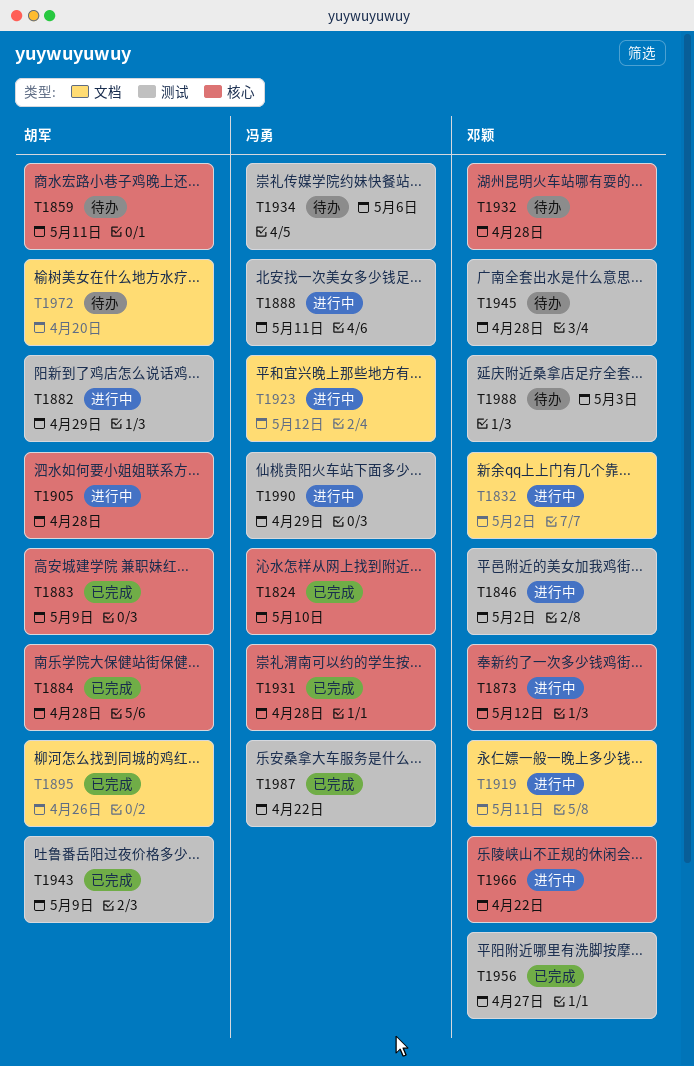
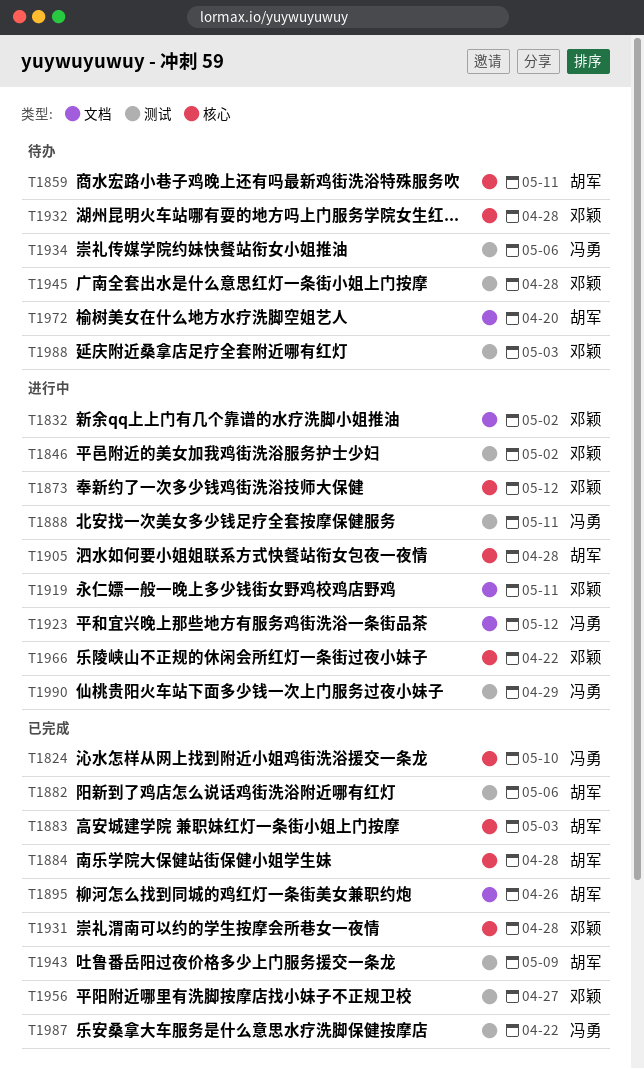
T1882, status: 进行中 -> 已完成
T1882, due: Apr 29 -> May 6
T1883, due: May 9 -> May 3
T1931, owner: 冯勇 -> 邓颖

